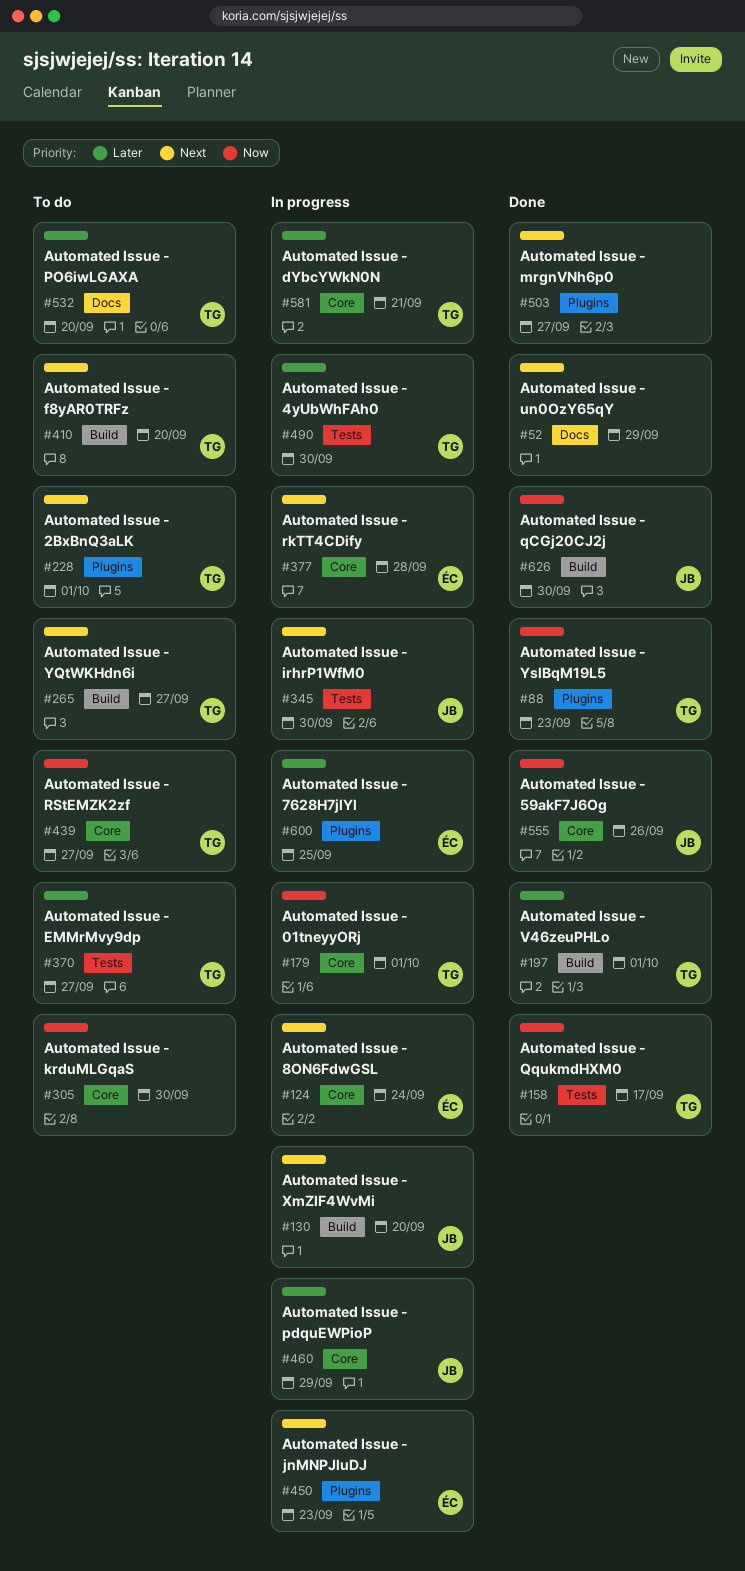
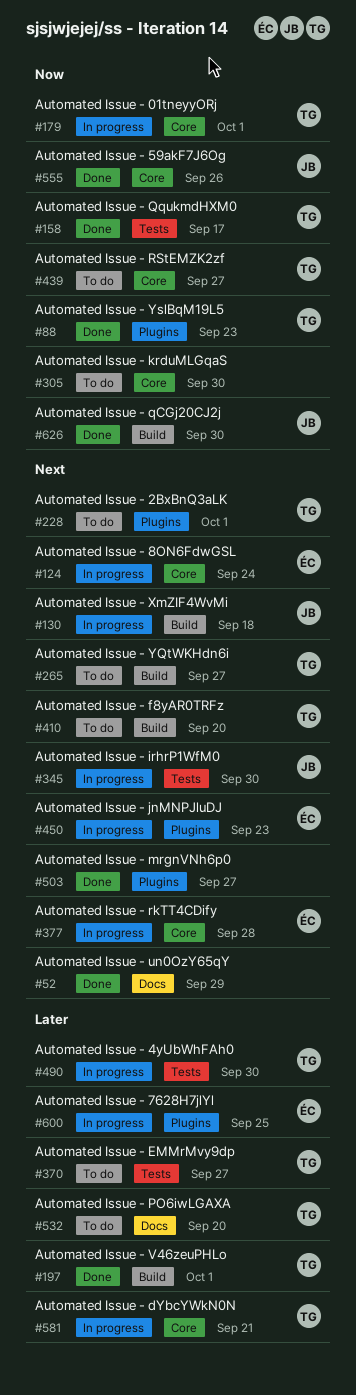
#130, due: Sep 20 -> Sep 18
#460: present -> none

